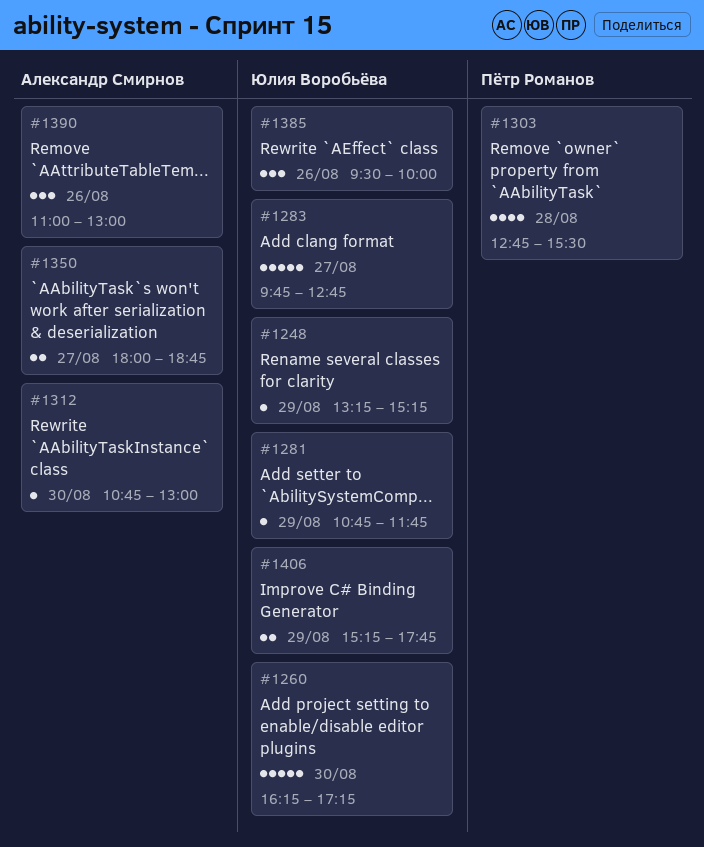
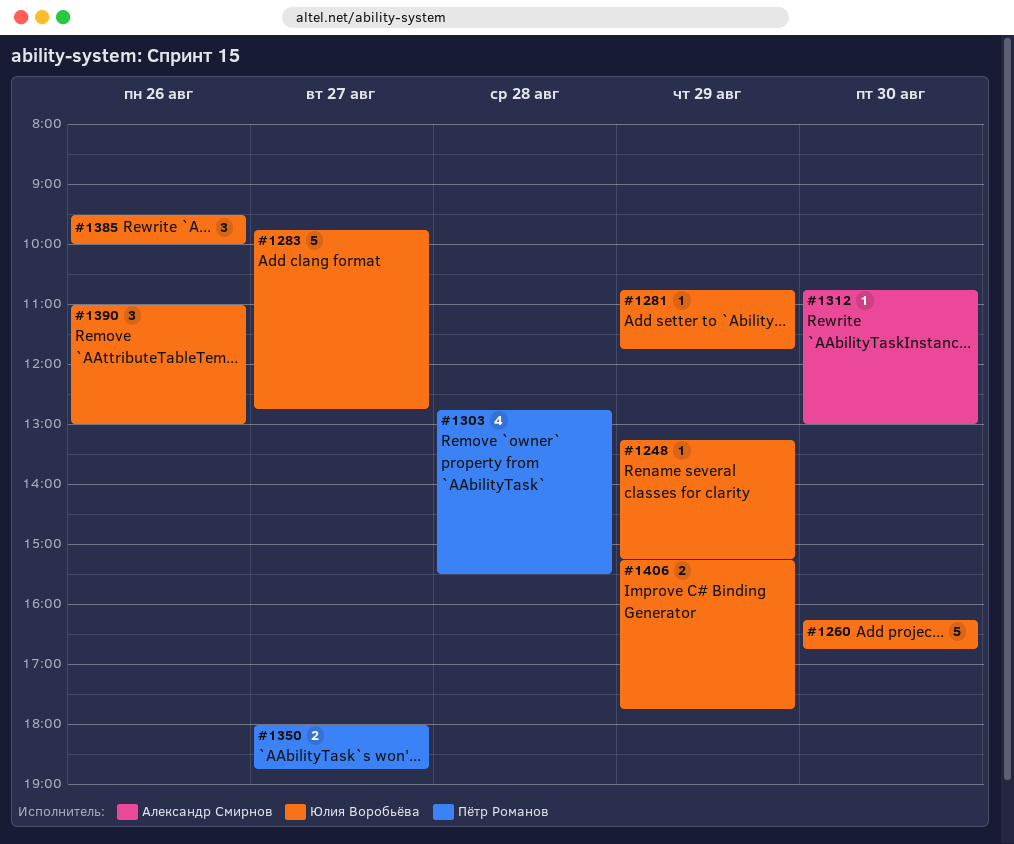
#1260, ends: 17:15 -> 16:45
#1350, owner: Александр Смирнов -> Пётр Романов
#1390, owner: Александр Смирнов -> Юлия Воробьёва

